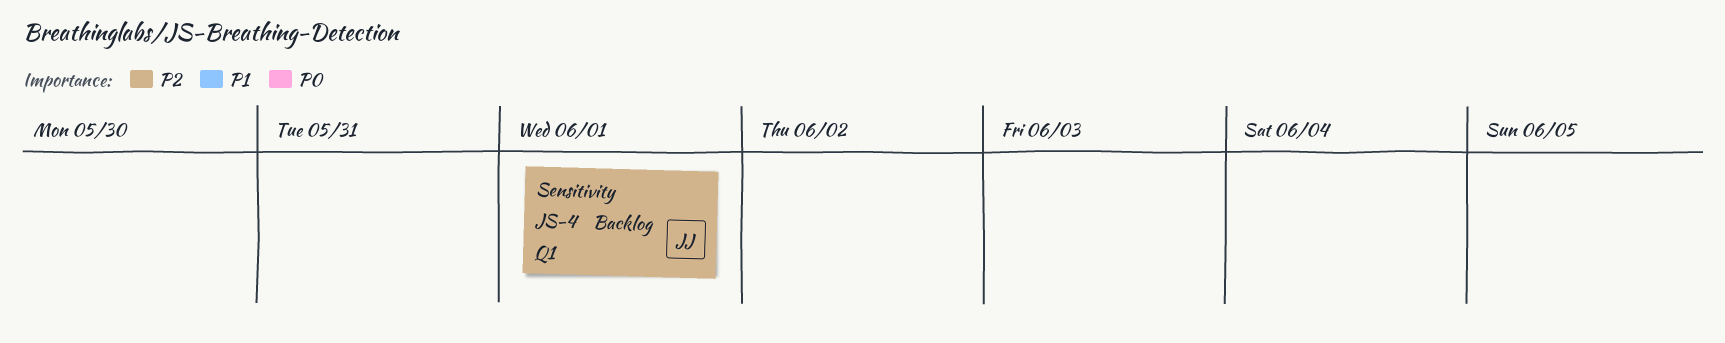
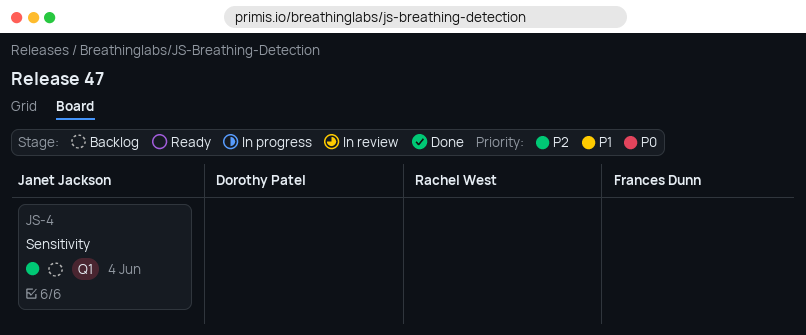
JS-4, due: Jun 1 -> Jun 4

